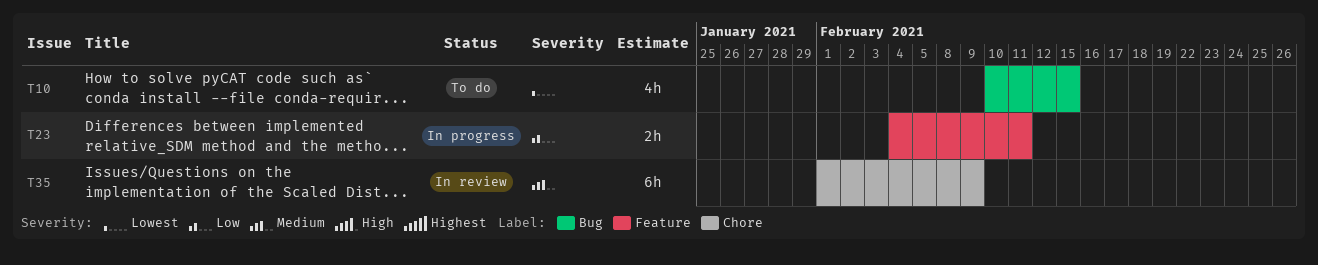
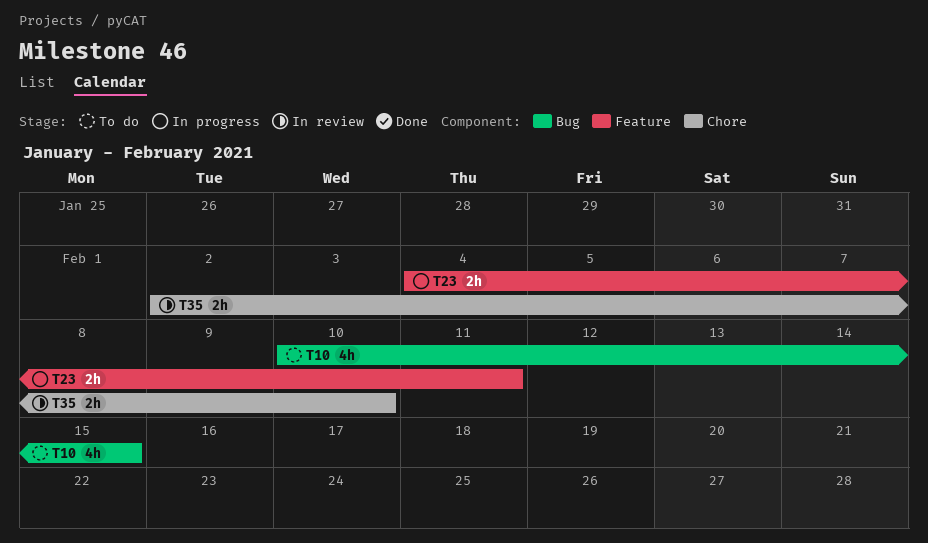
T35, estimate: 6h -> 2h
T35, start: Feb 1 -> Feb 2
T35, due: Feb 9 -> Feb 10

